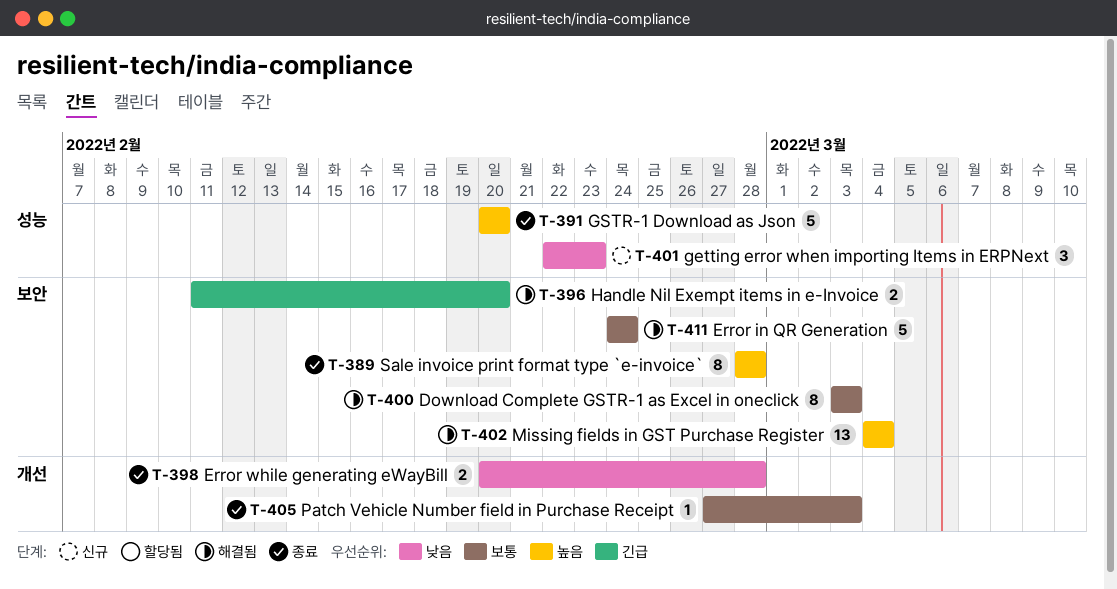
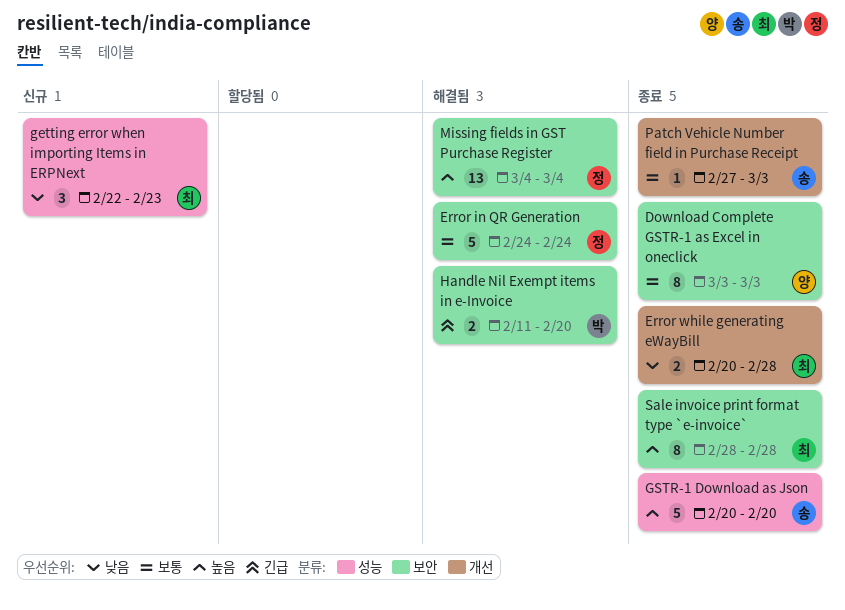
Download Complete GSTR-1 as Excel in oneclick, status: 해결됨 -> 종료

